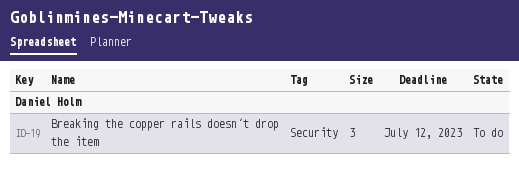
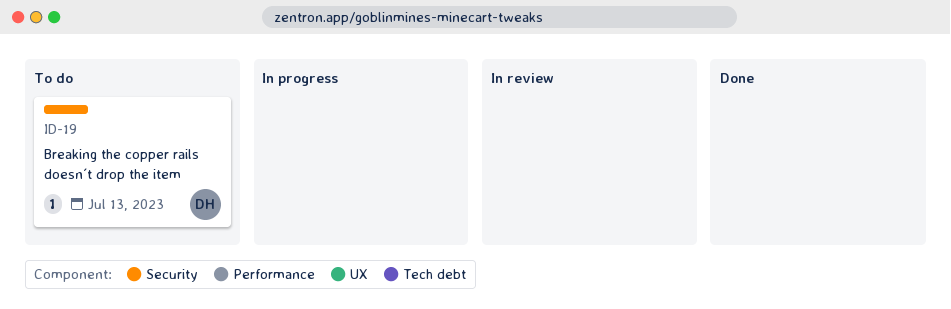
ID-19, estimate: 3 -> 1
ID-19, due: Jul 12 -> Jul 13

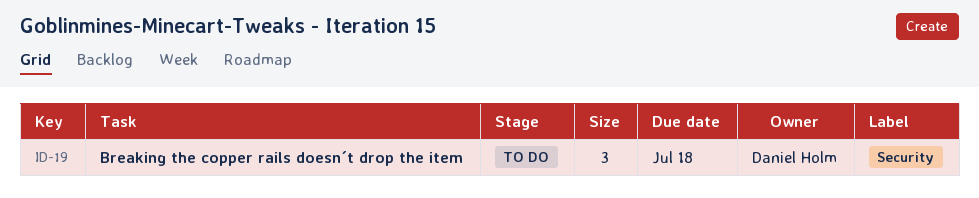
ID-19, estimate: 1 -> 3
ID-19, due: Jul 13 -> Jul 18

